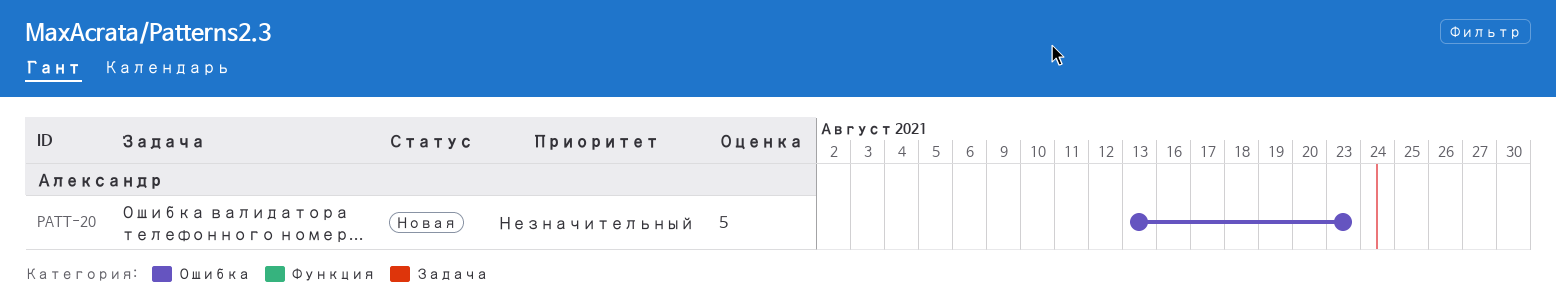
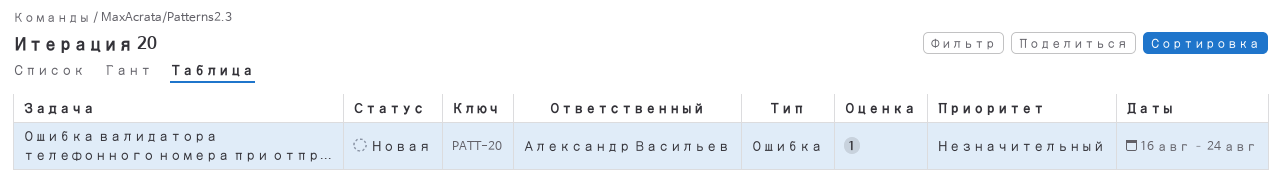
PATT-20, estimate: 5 -> 1
PATT-20, start: Aug 13 -> Aug 16
PATT-20, due: Aug 23 -> Aug 24

